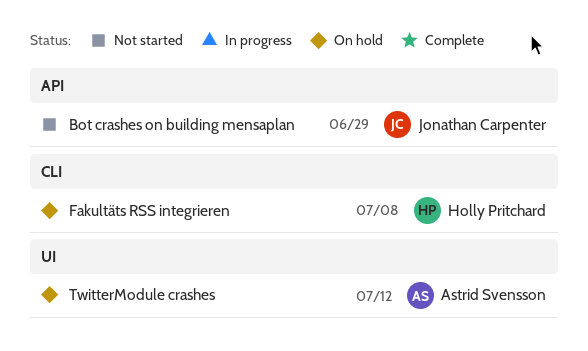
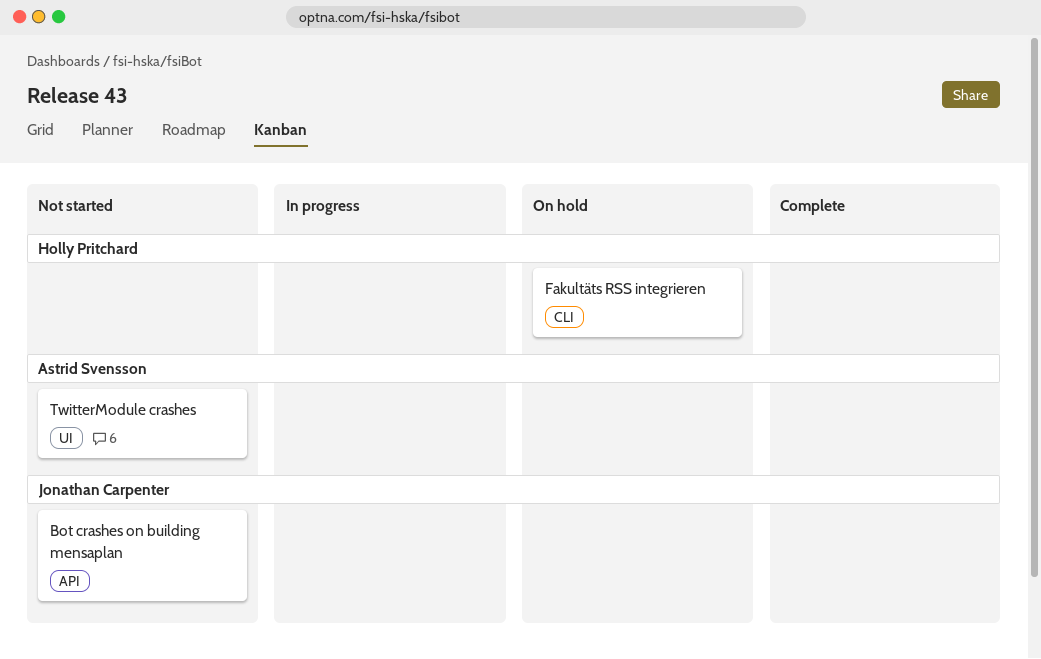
TwitterModule crashes, status: On hold -> Not started

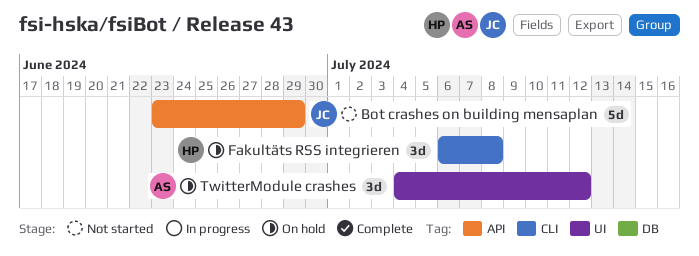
TwitterModule crashes, status: Not started -> On hold

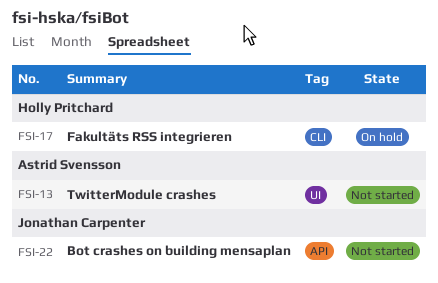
TwitterModule crashes, status: On hold -> Not started

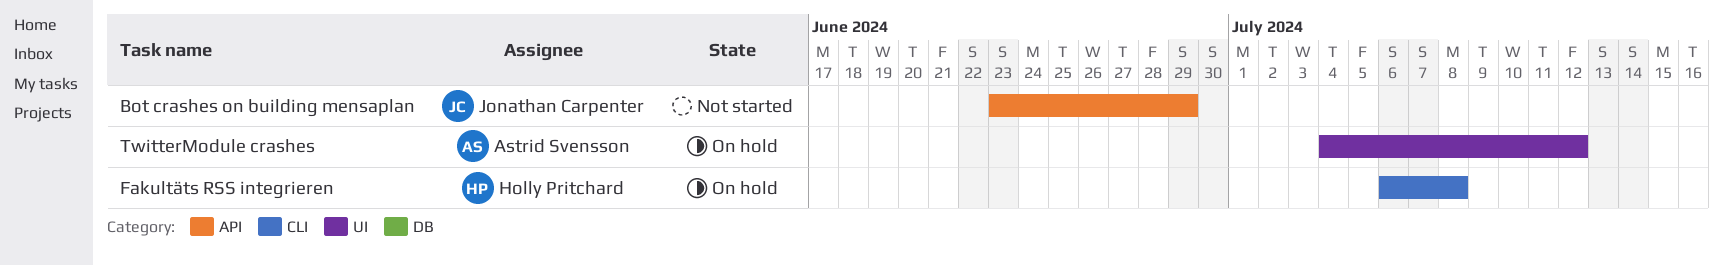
TwitterModule crashes, status: Not started -> On hold

